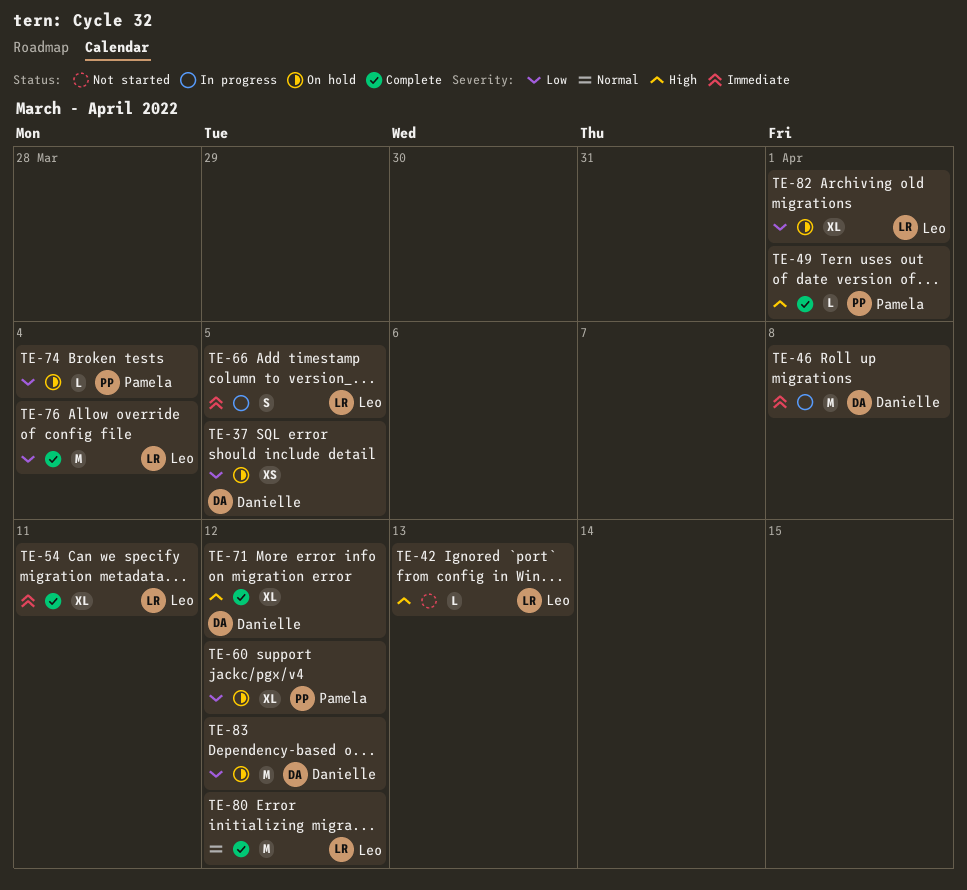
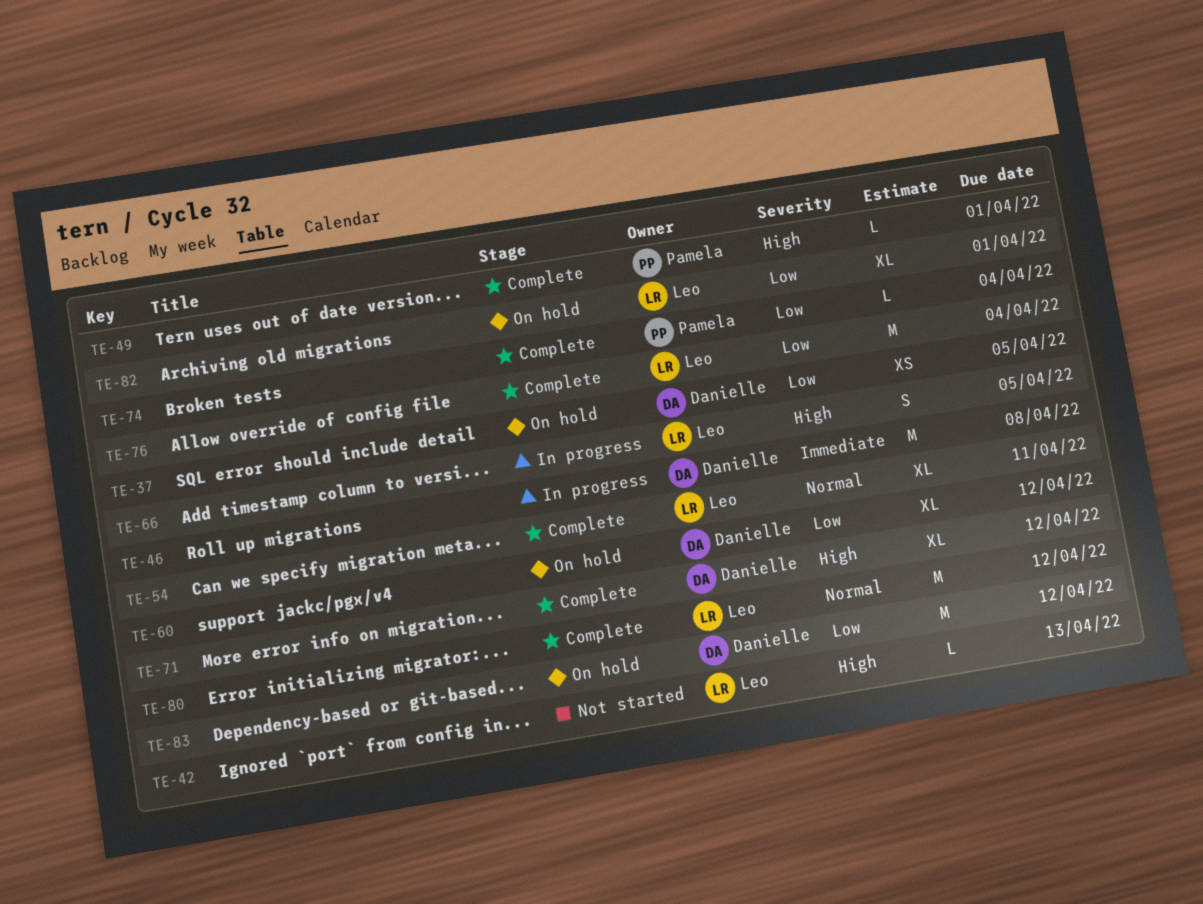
TE-54, priority: Immediate -> Normal
TE-60, owner: Pamela -> Danielle
TE-66, priority: Immediate -> High
TE-74, status: On hold -> Complete

